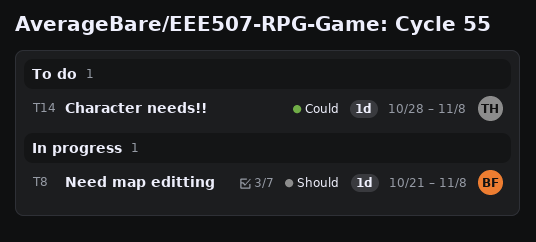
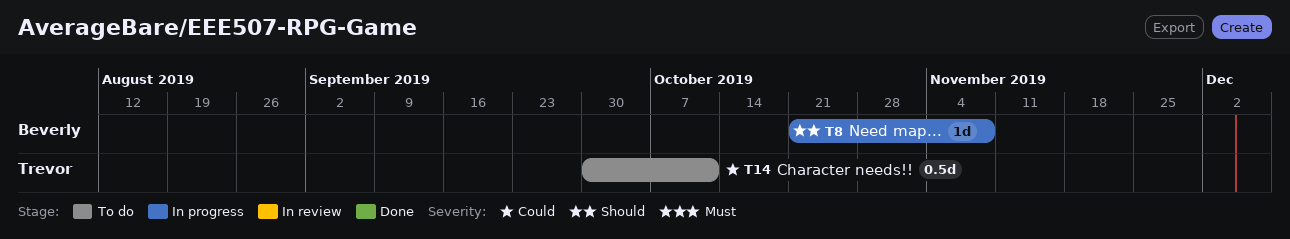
T14, estimate: 1d -> 0.5d
T14, start: Oct 28 -> Sep 30
T14, due: Nov 8 -> Oct 11

